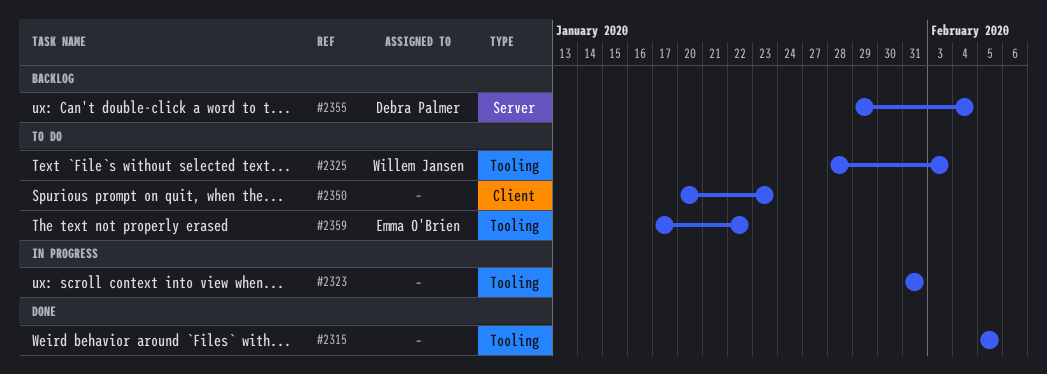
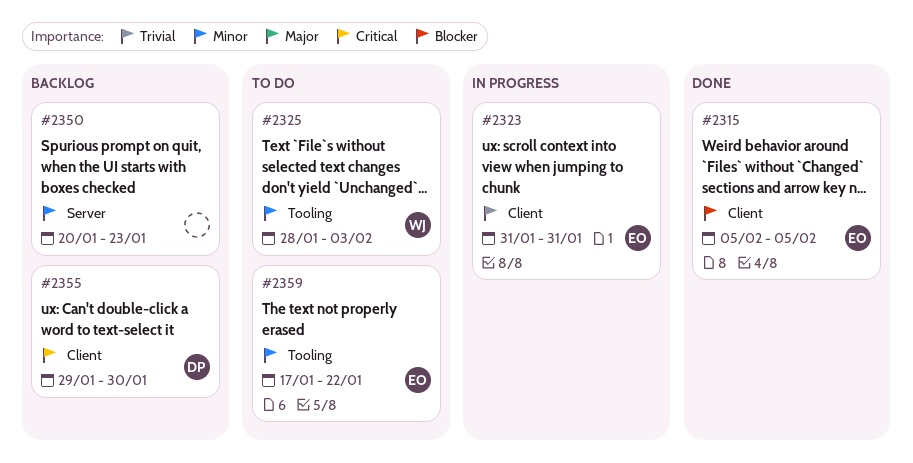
#2315, owner: none -> Emma O'Brien
#2315, label: Tooling -> Client
#2323, owner: none -> Emma O'Brien
#2323, label: Tooling -> Client
#2350, status: To do -> Backlog
#2350, label: Client -> Server
#2355, label: Server -> Client
#2355, due: Feb 4 -> Jan 30

